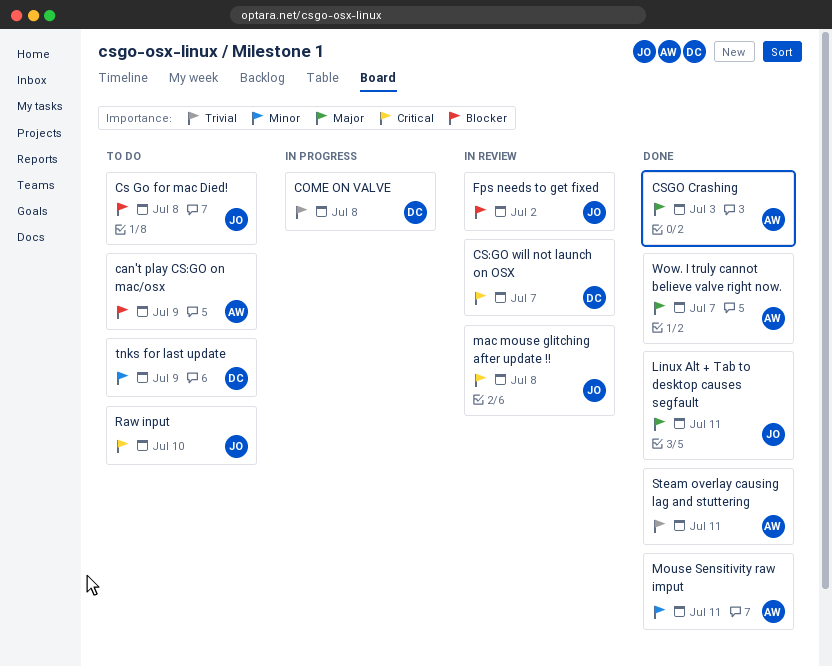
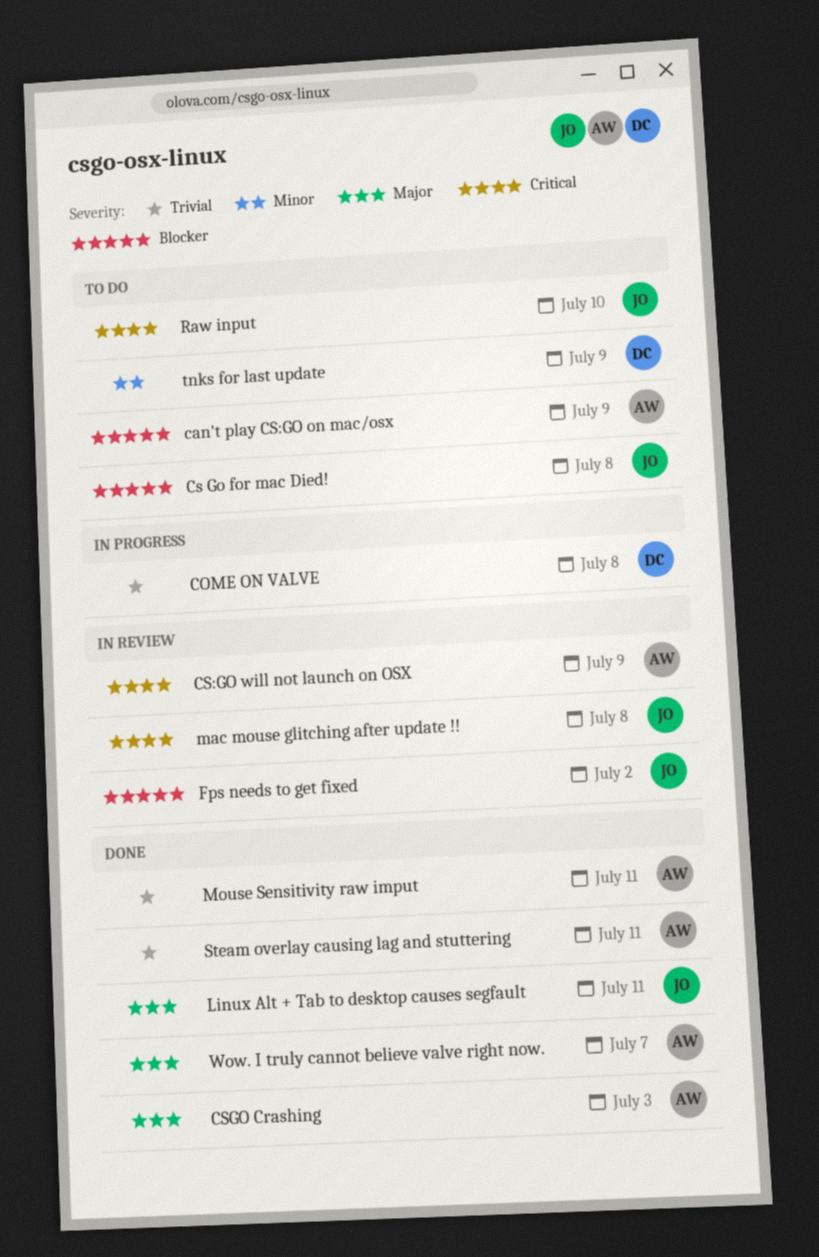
CS:GO will not launch on OSX, owner: DC -> AW
CS:GO will not launch on OSX, due: Jul 7 -> Jul 9
Mouse Sensitivity raw imput, priority: Minor -> Trivial

